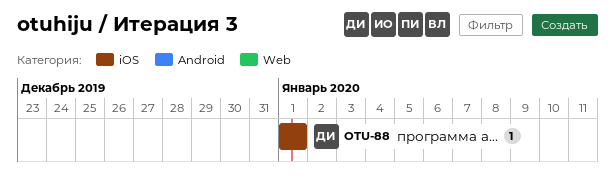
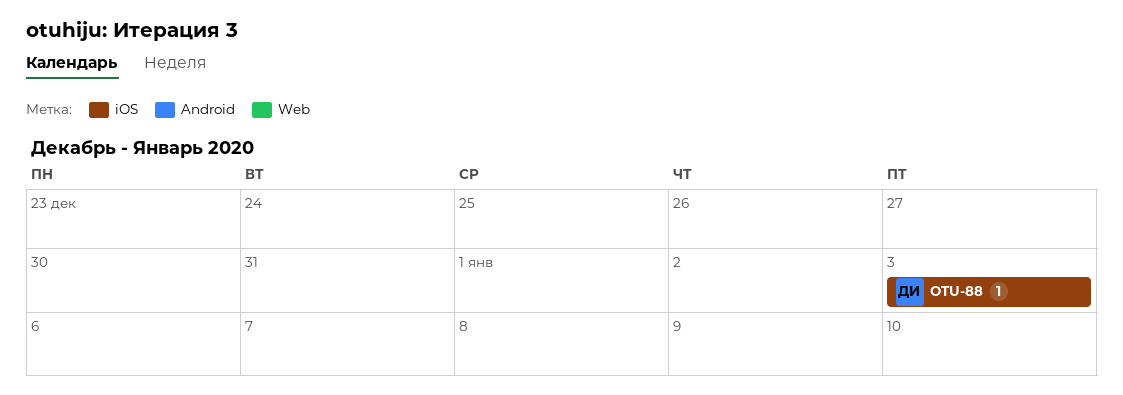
OTU-88, start: Jan 1 -> Jan 3
OTU-88, due: Jan 1 -> Jan 3

